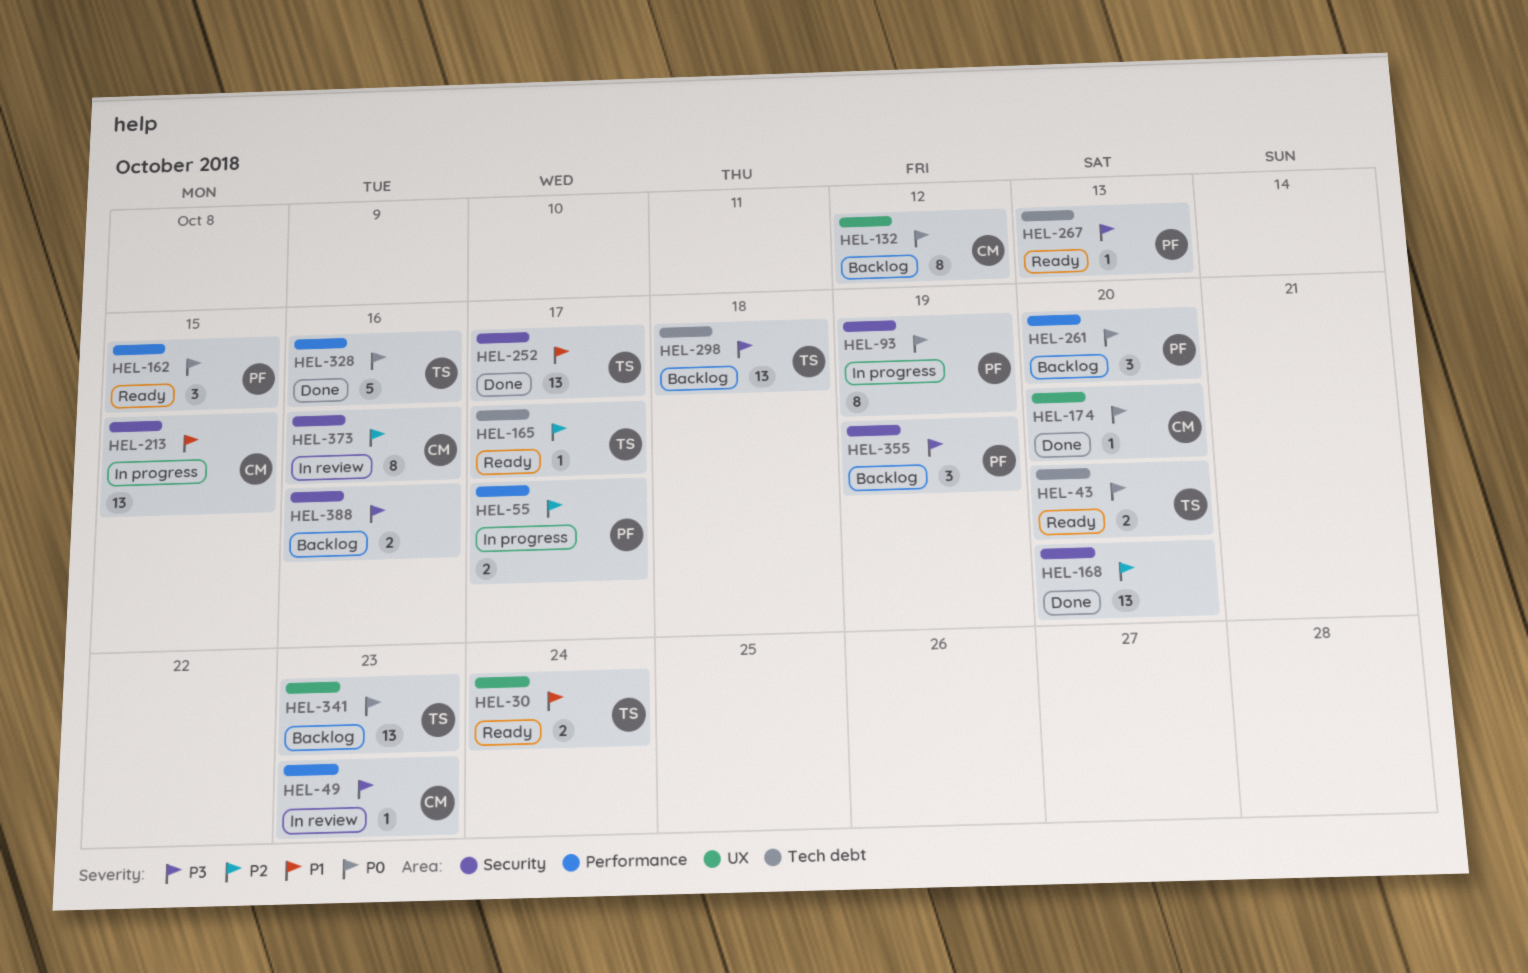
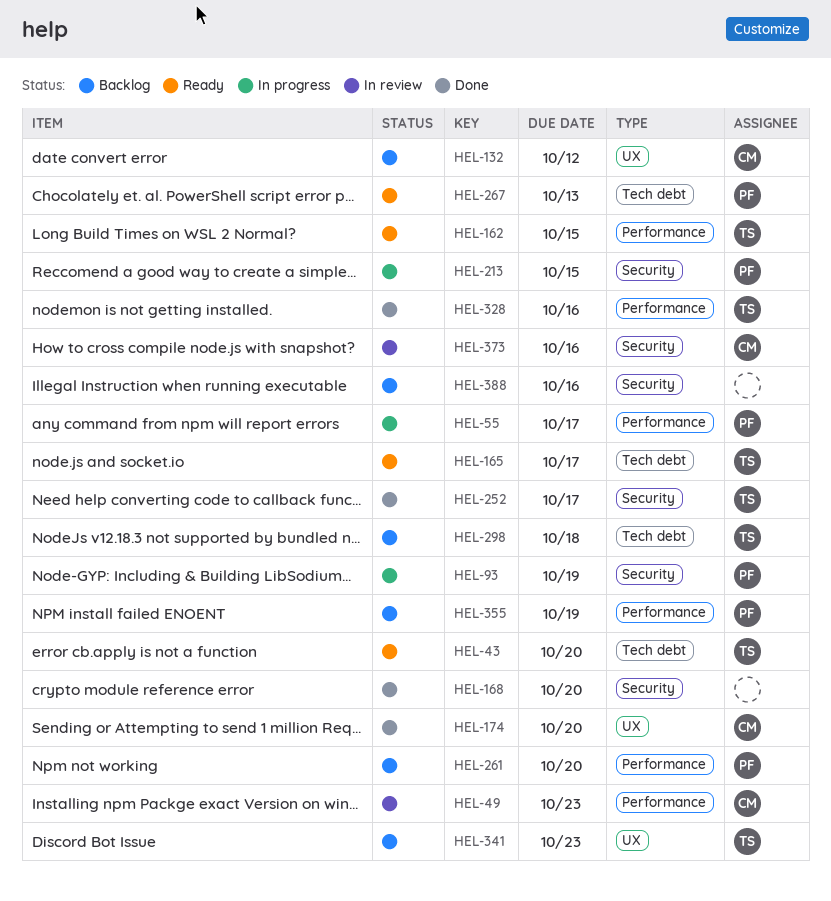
HEL-30: present -> none
HEL-162, owner: PF -> TS
HEL-213, owner: CM -> PF
HEL-355, label: Security -> Performance

